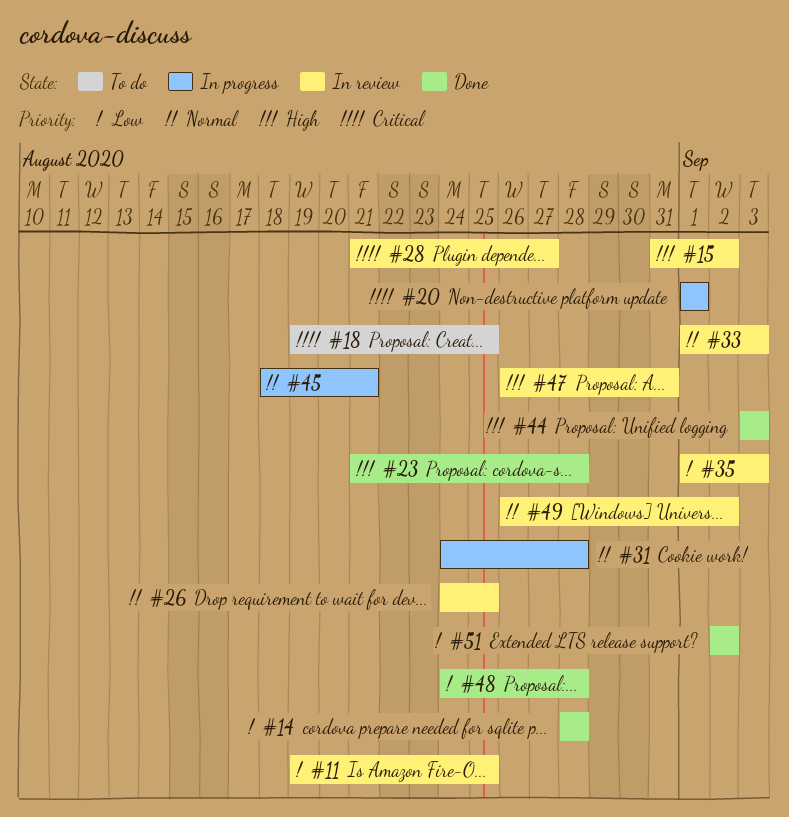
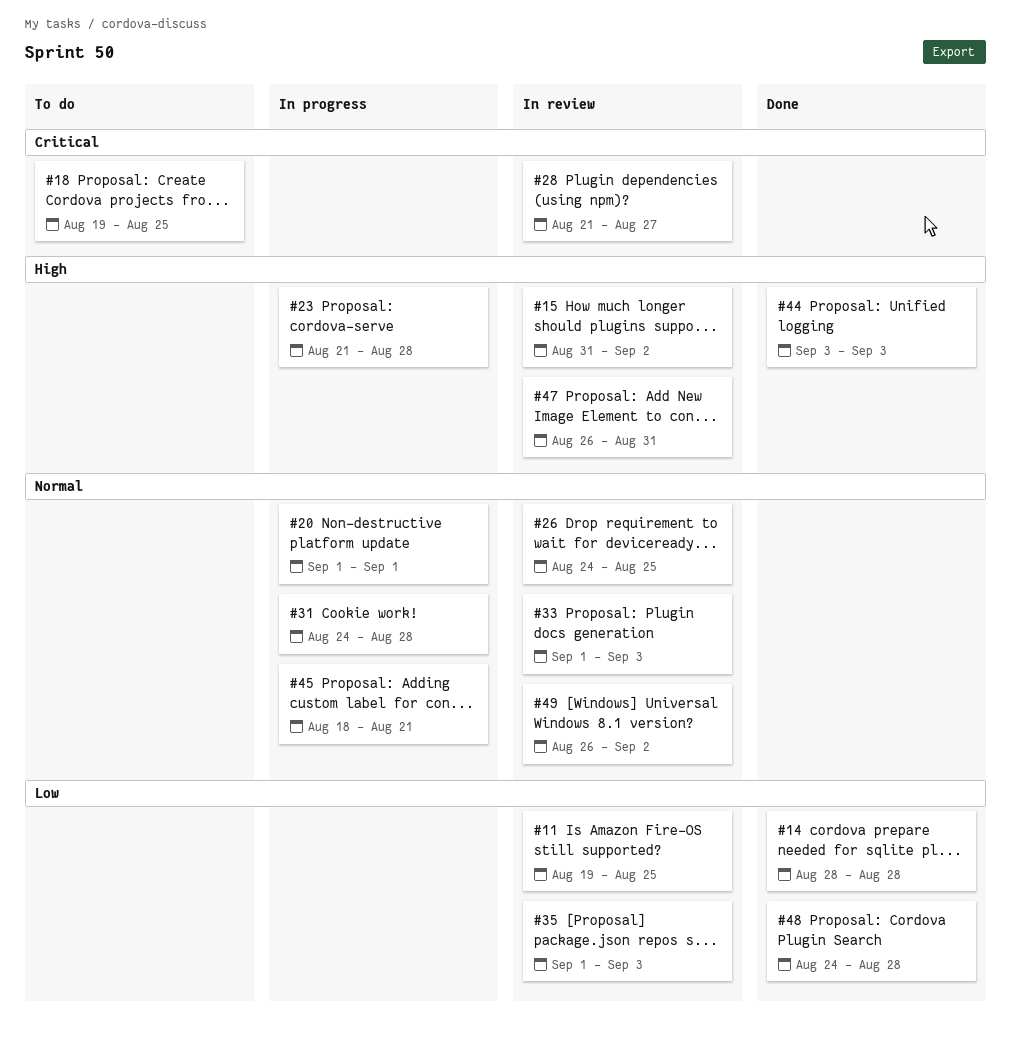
#20, priority: Critical -> Normal
#23, status: Done -> In progress
#51: present -> none

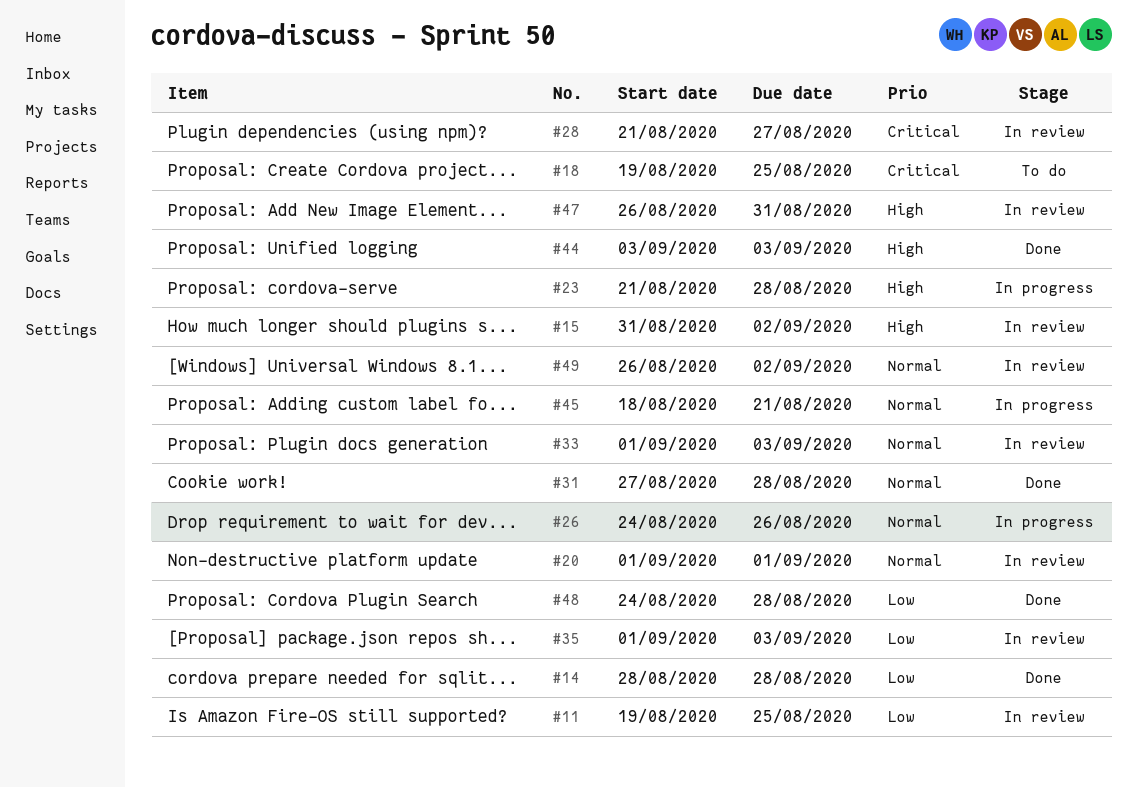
#20, status: In progress -> In review
#26, status: In review -> In progress
#26, due: Aug 25 -> Aug 26
#31, status: In progress -> Done
#31, start: Aug 24 -> Aug 27

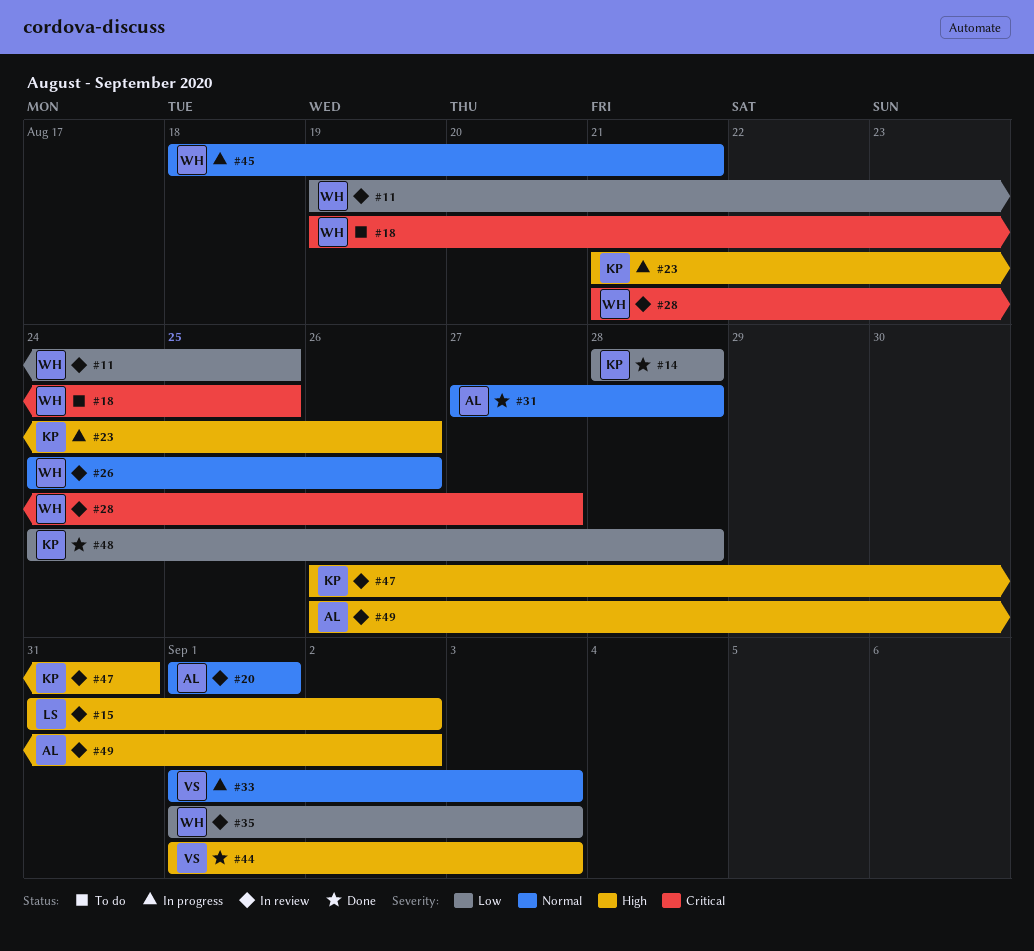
#23, due: Aug 28 -> Aug 26
#26, status: In progress -> In review
#33, status: In review -> In progress
#44, start: Sep 3 -> Sep 1
#49, priority: Normal -> High

